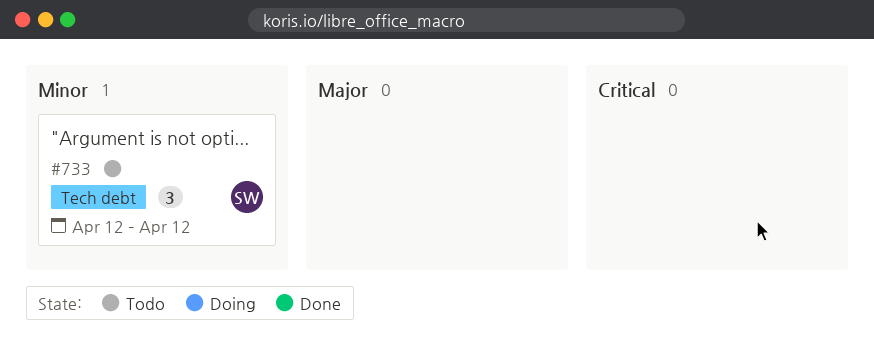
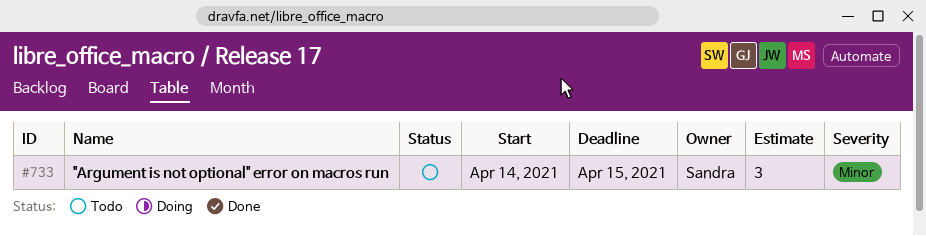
#733, start: Apr 12 -> Apr 14
#733, due: Apr 12 -> Apr 15

